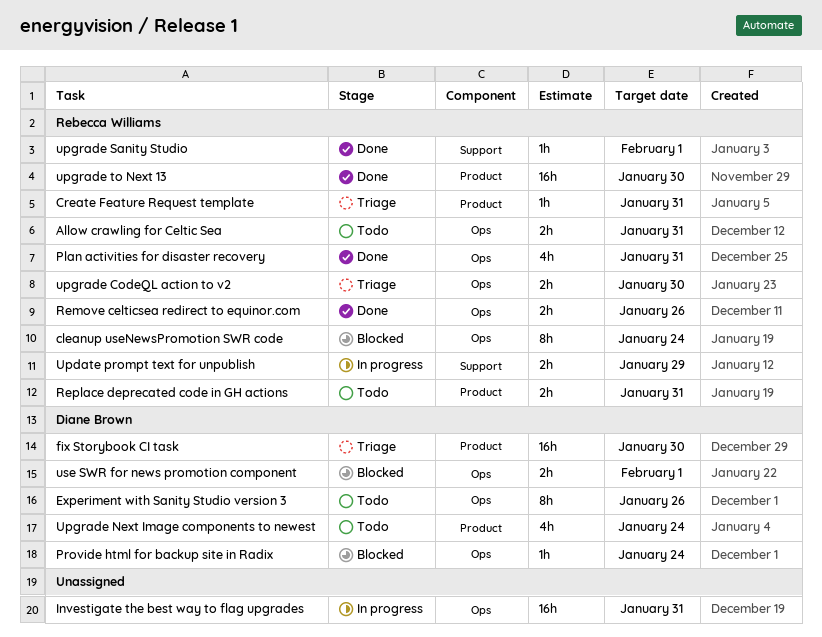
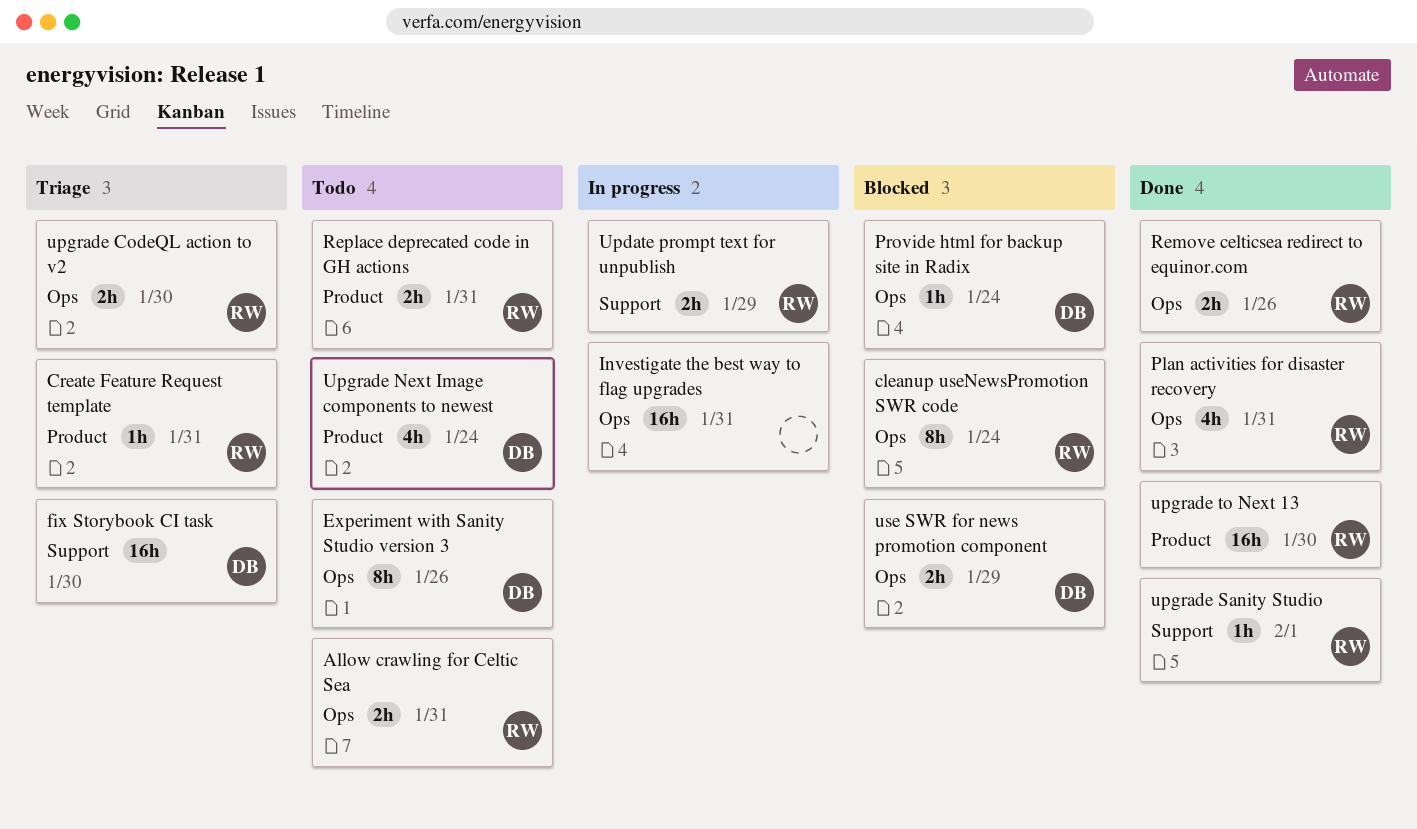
fix Storybook CI task, label: Product -> Support
use SWR for news promotion component, due: Feb 1 -> Jan 29

